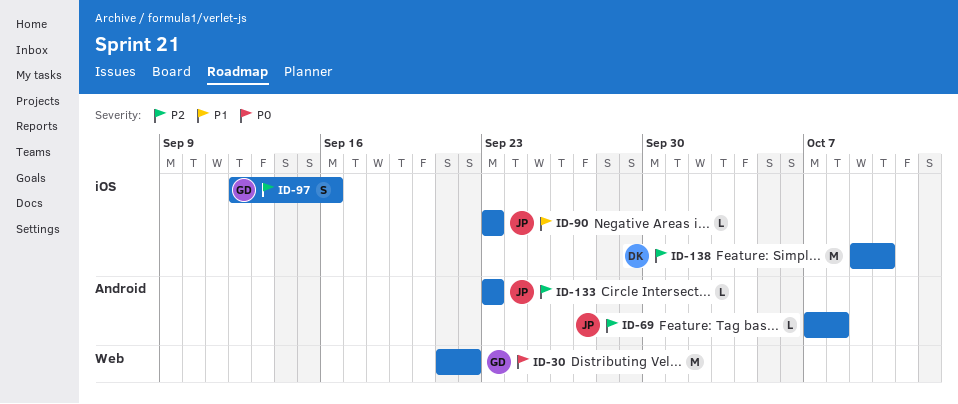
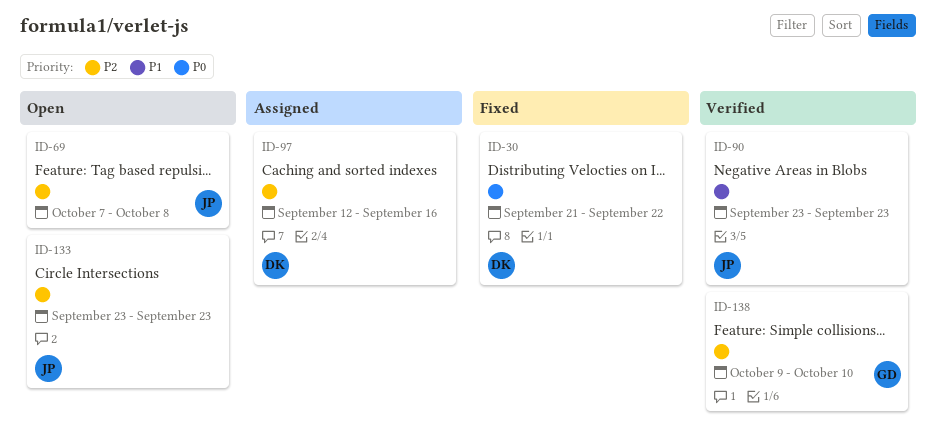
ID-30, owner: GD -> DK
ID-97, owner: GD -> DK
ID-138, owner: DK -> GD

